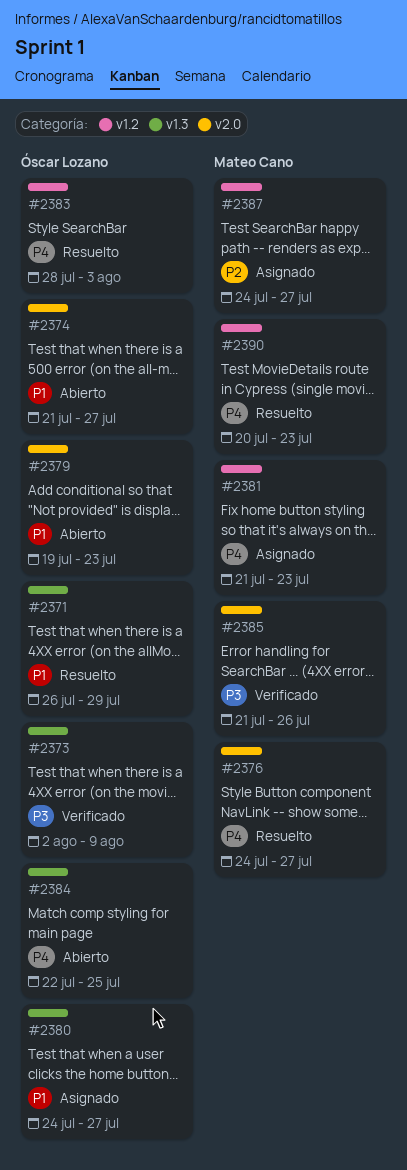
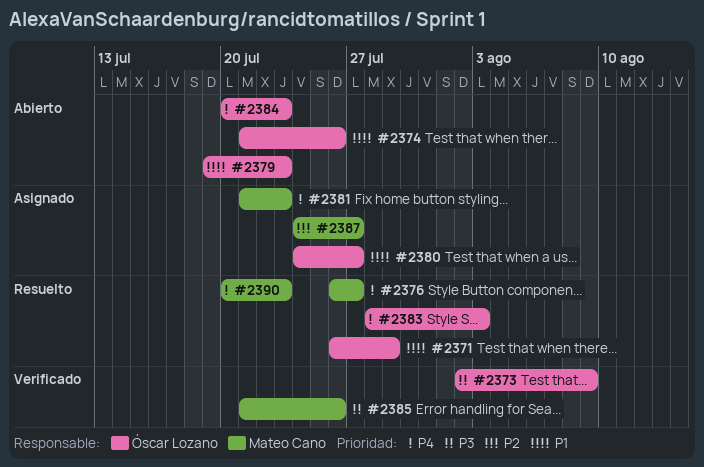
#2374, due: Jul 27 -> Jul 26
#2376, start: Jul 24 -> Jul 26
#2384, start: Jul 22 -> Jul 20
#2384, due: Jul 25 -> Jul 23

